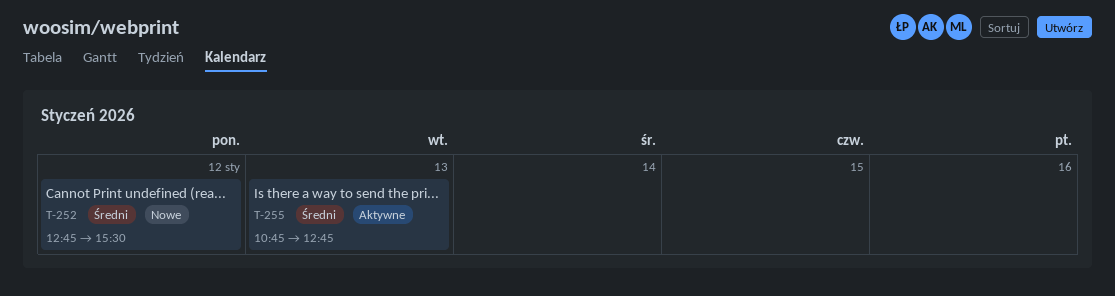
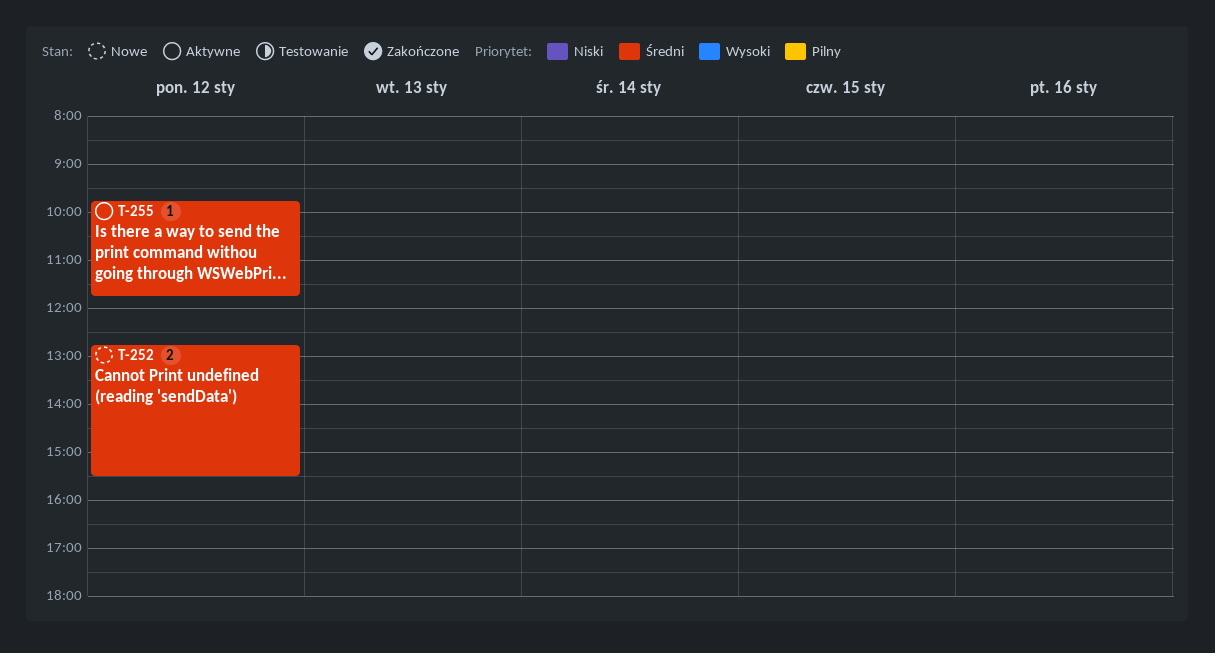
T-255, day: Jan 13 -> Jan 12
T-255, begins: 10:45 -> 09:45
T-255, ends: 12:45 -> 11:45

